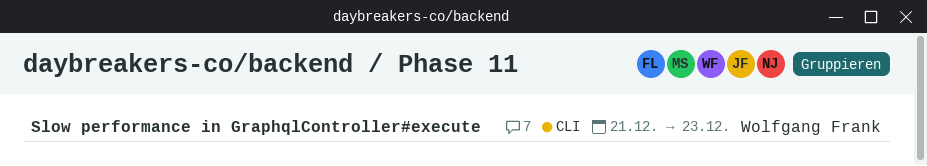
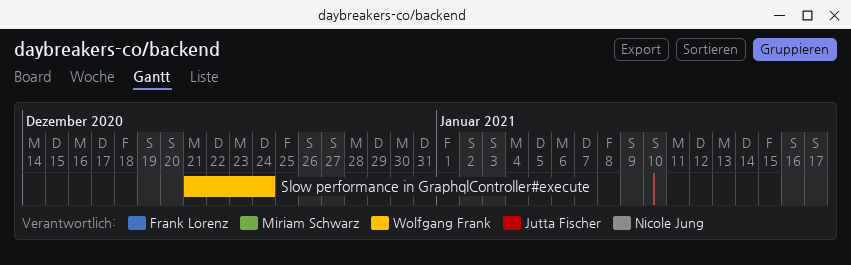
Slow performance in GraphqlController#execute, due: Dec 23 -> Dec 24

